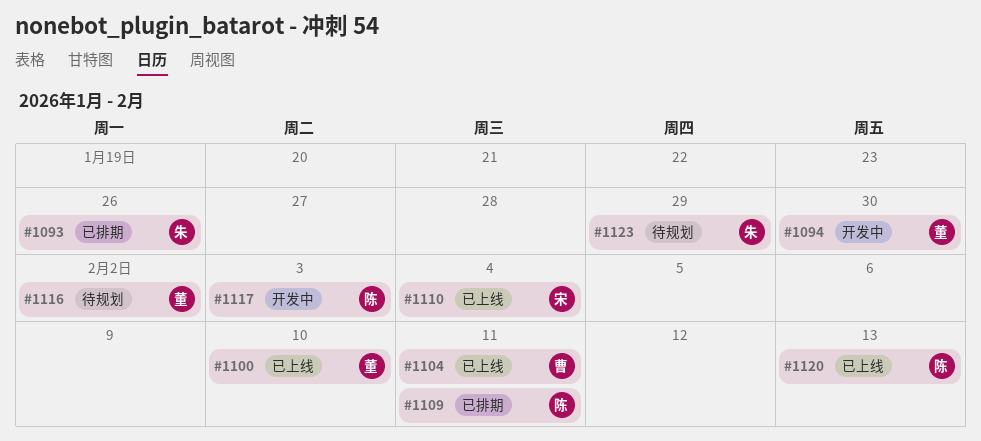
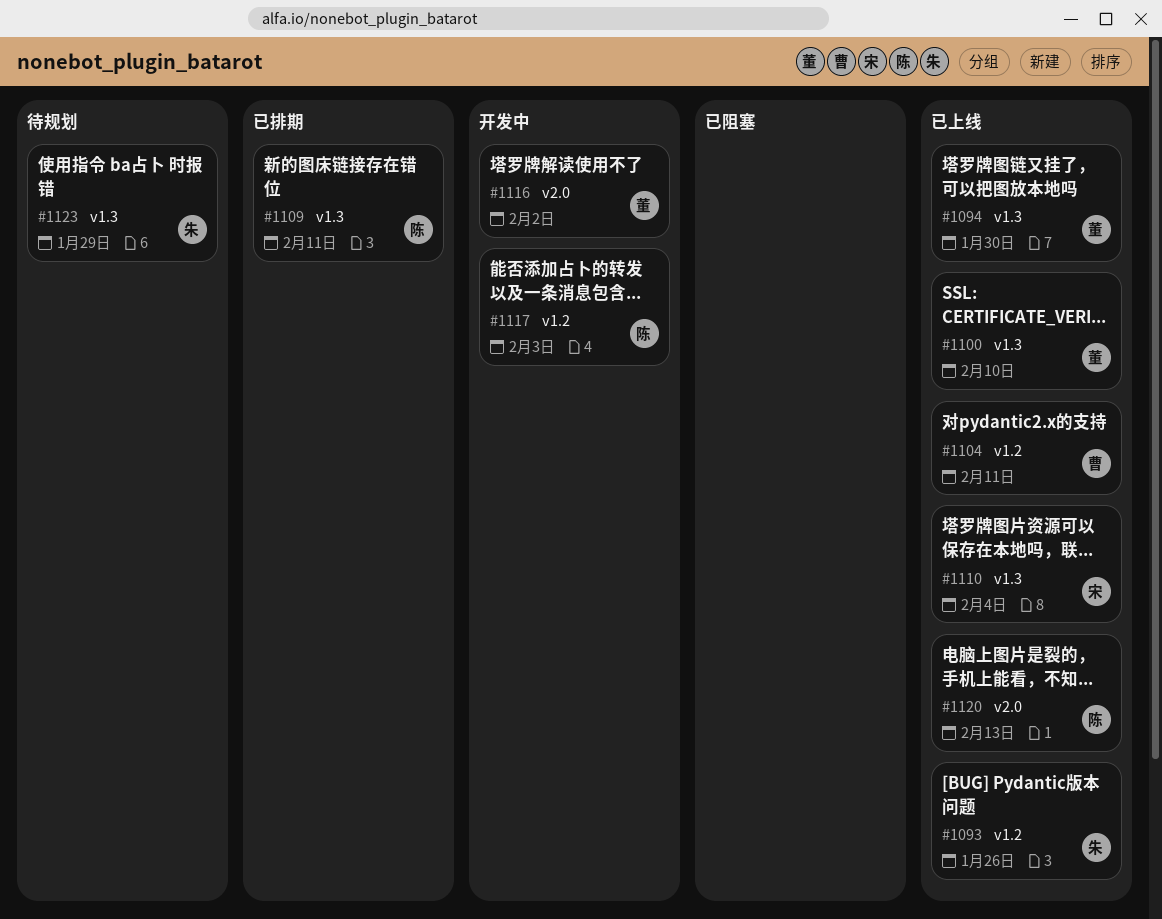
#1093, status: 已排期 -> 已上线
#1094, status: 开发中 -> 已上线
#1116, status: 待规划 -> 开发中

